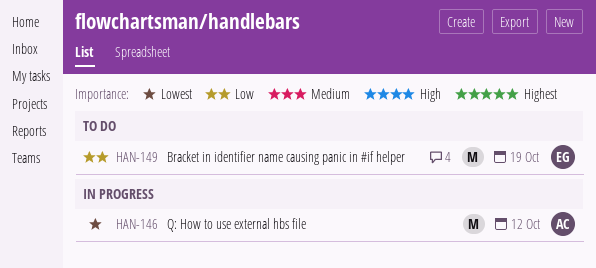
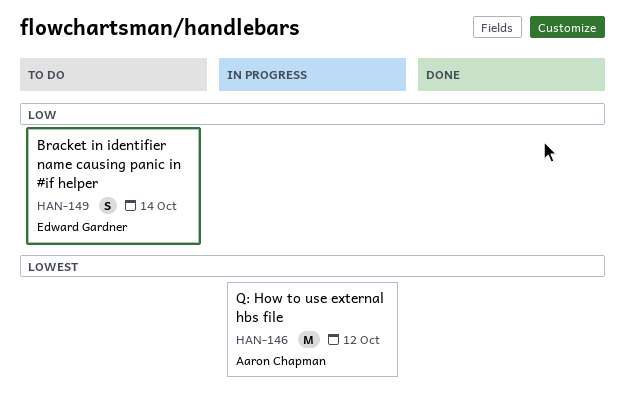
HAN-149, estimate: M -> S
HAN-149, due: Oct 19 -> Oct 14

